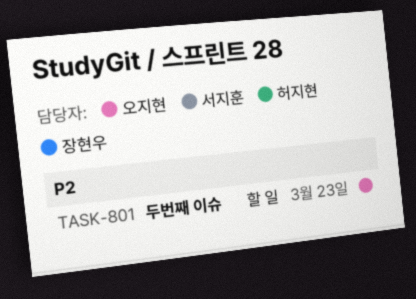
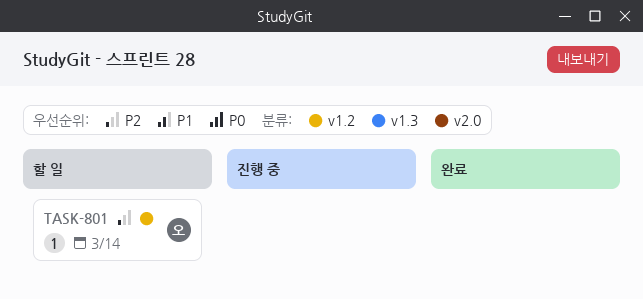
TASK-801, due: Mar 23 -> Mar 14

